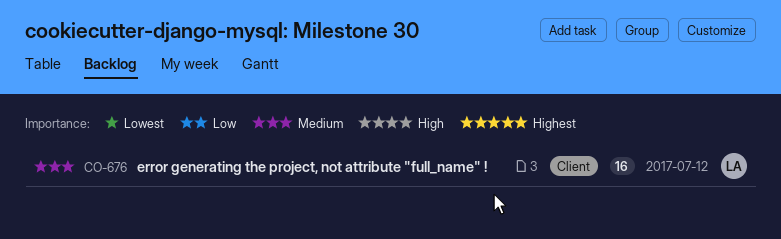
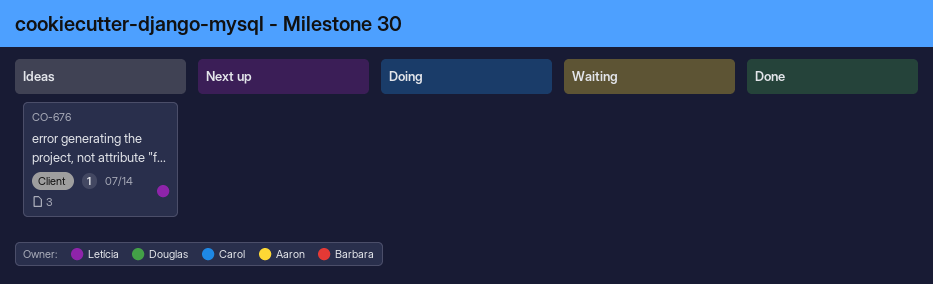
CO-676, estimate: 16 -> 1
CO-676, due: Jul 12 -> Jul 14

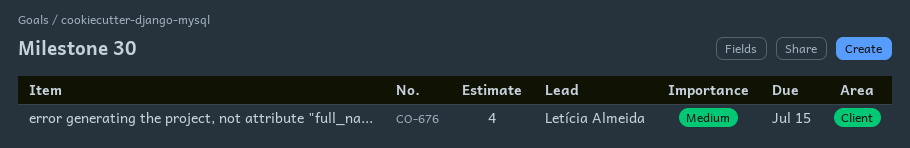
CO-676, estimate: 1 -> 4
CO-676, due: Jul 14 -> Jul 15

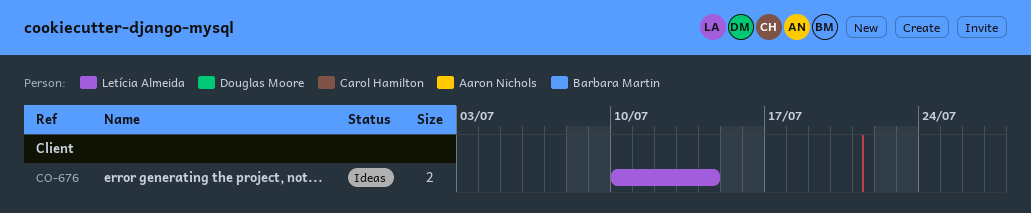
CO-676, estimate: 4 -> 2
CO-676, due: Jul 15 -> Jul 14

